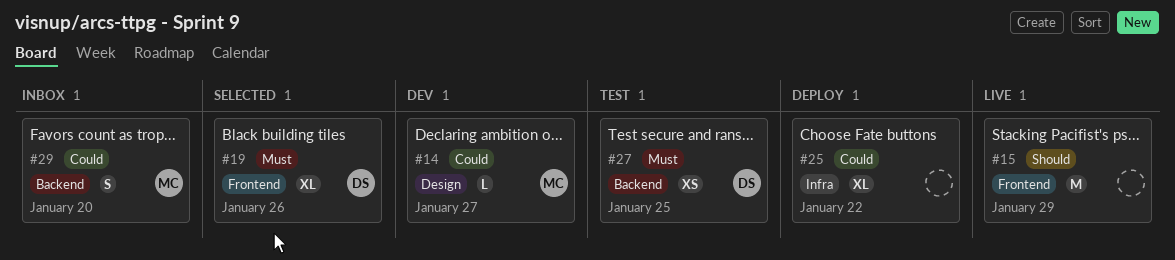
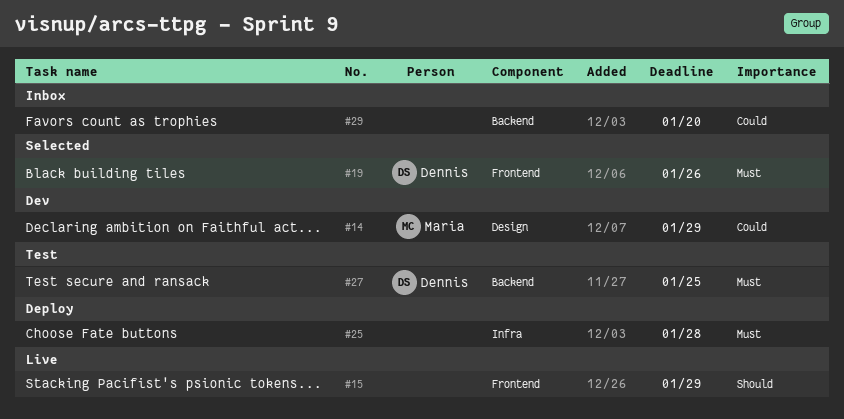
#14, due: Jan 27 -> Jan 29
#25, priority: Could -> Must
#25, due: Jan 22 -> Jan 28
#29, owner: Maria -> none

